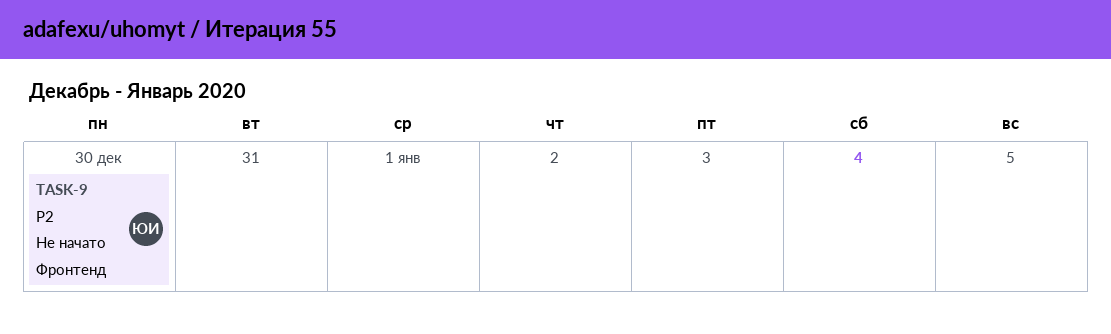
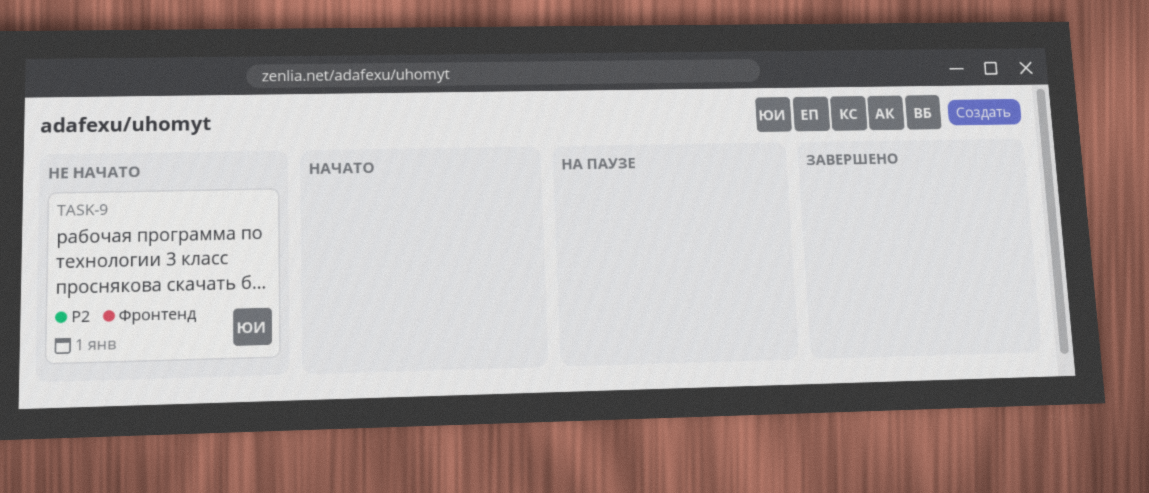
TASK-9, due: Dec 30 -> Jan 1

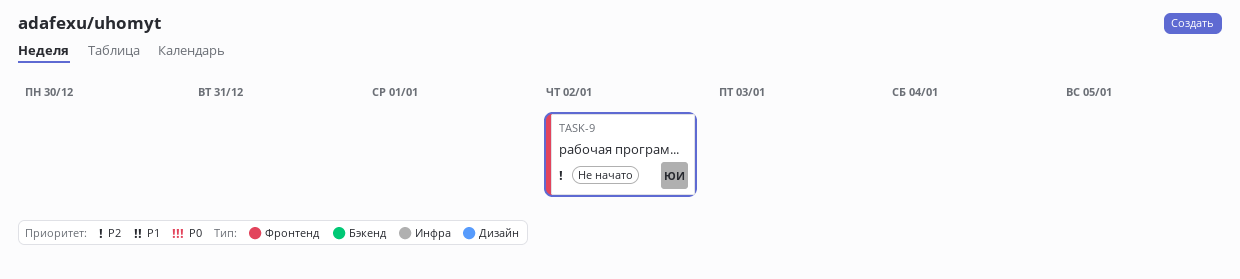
TASK-9, due: Jan 1 -> Jan 2

